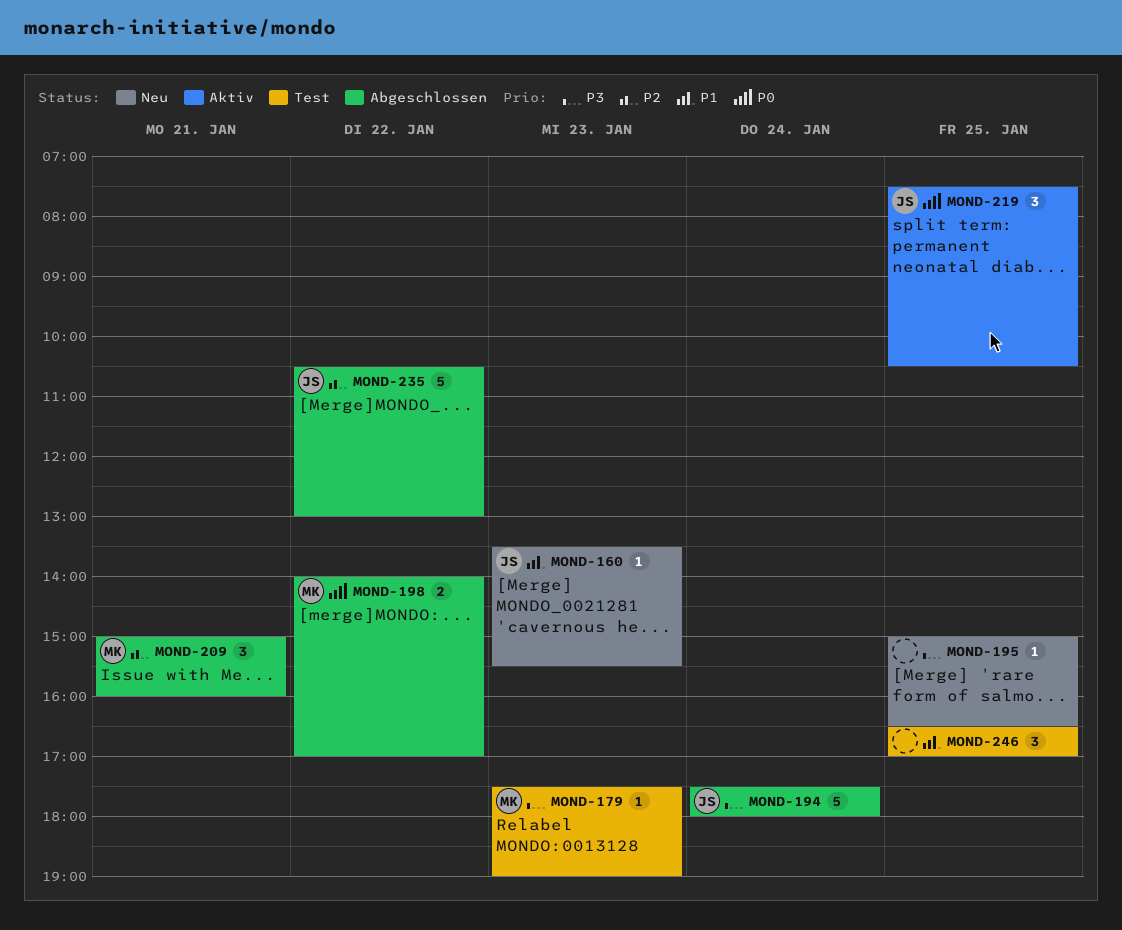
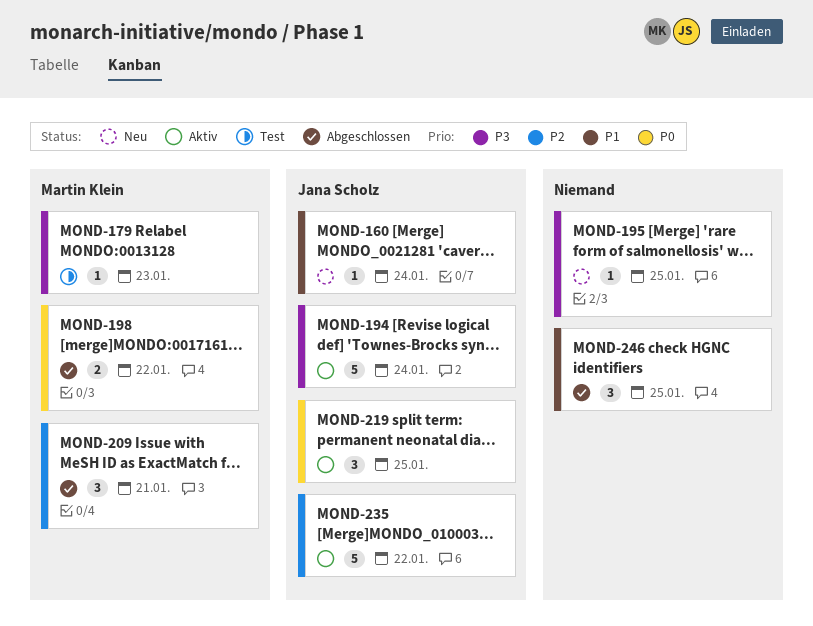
MOND-160, day: Jan 23 -> Jan 24
MOND-194, status: Abgeschlossen -> Aktiv
MOND-235, status: Abgeschlossen -> Aktiv
MOND-246, status: Test -> Abgeschlossen

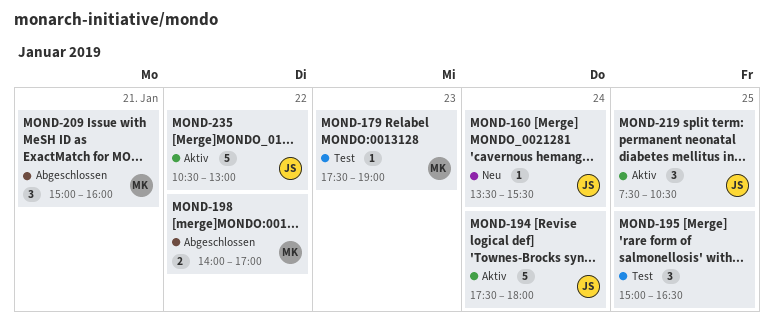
MOND-195, status: Neu -> Test
MOND-195, estimate: 1 -> 3
MOND-246: present -> none

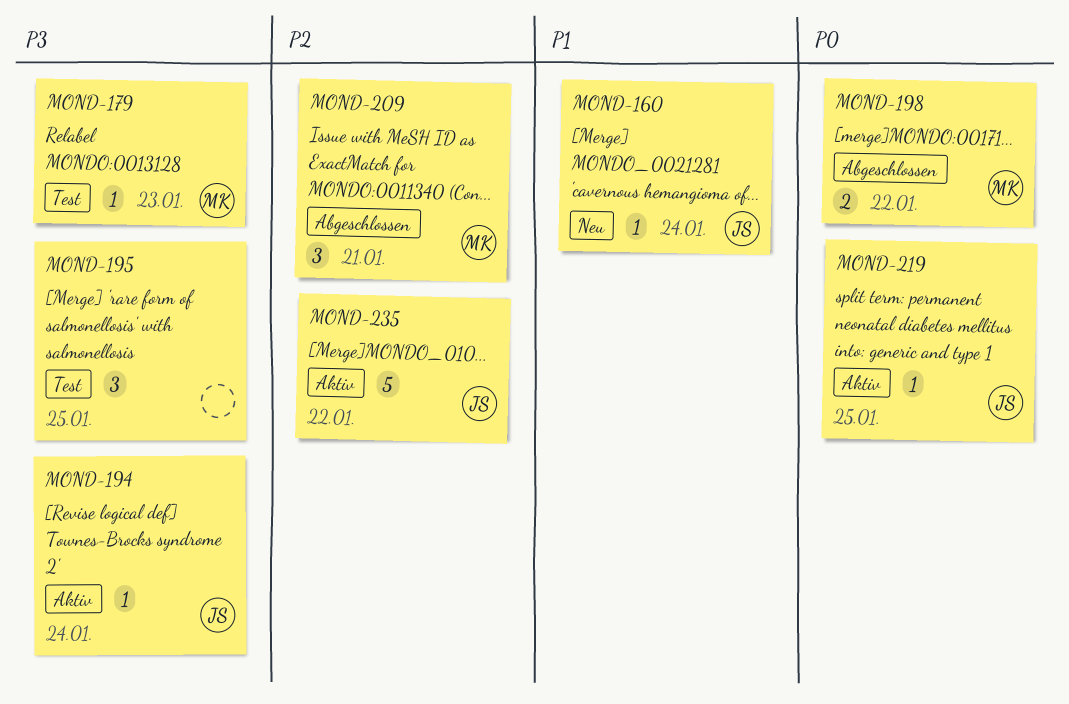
MOND-194, estimate: 5 -> 1
MOND-219, estimate: 3 -> 1

